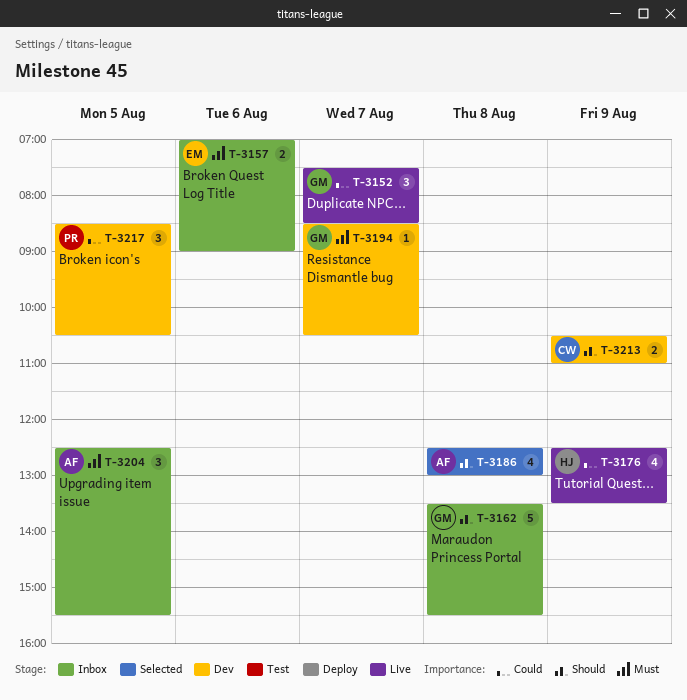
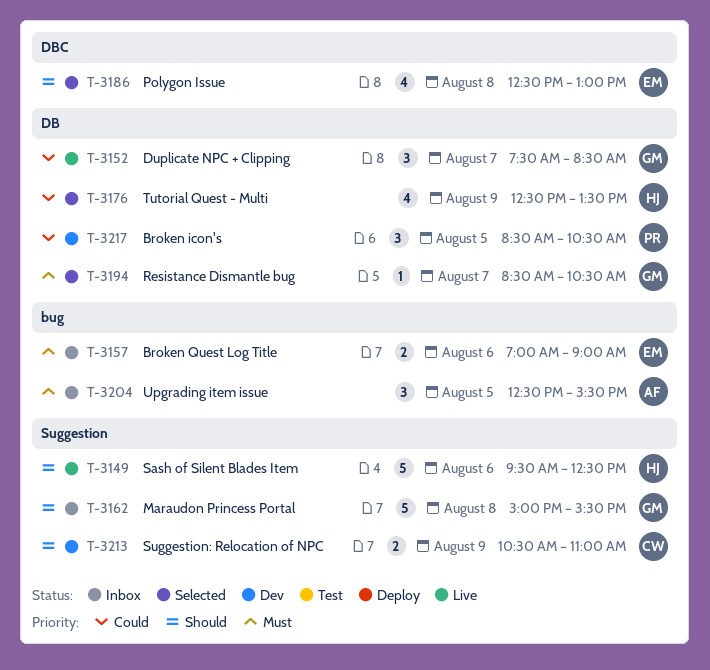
T-3149: none -> present
T-3162, begins: 13:30 -> 15:00
T-3176, status: Live -> Selected
T-3186, owner: AF -> EM
T-3194, status: Dev -> Selected

